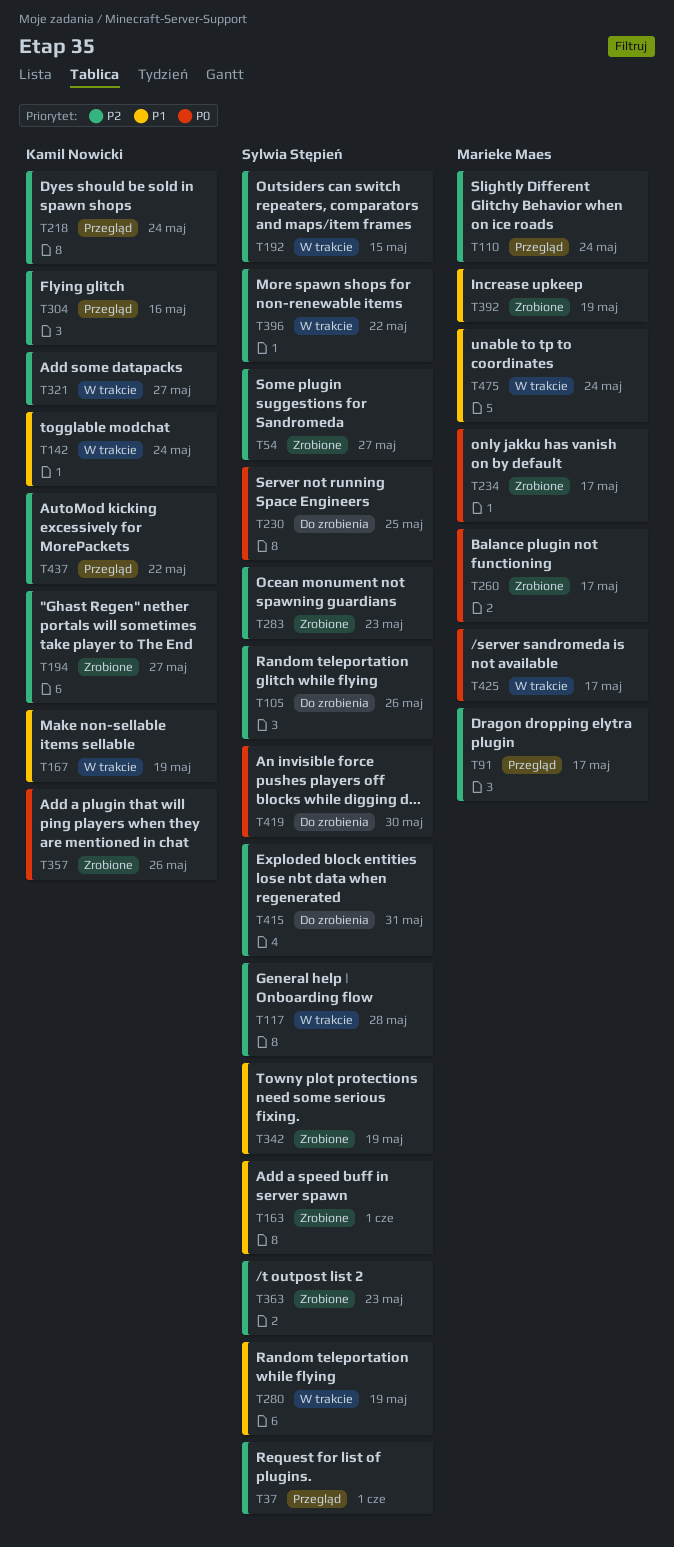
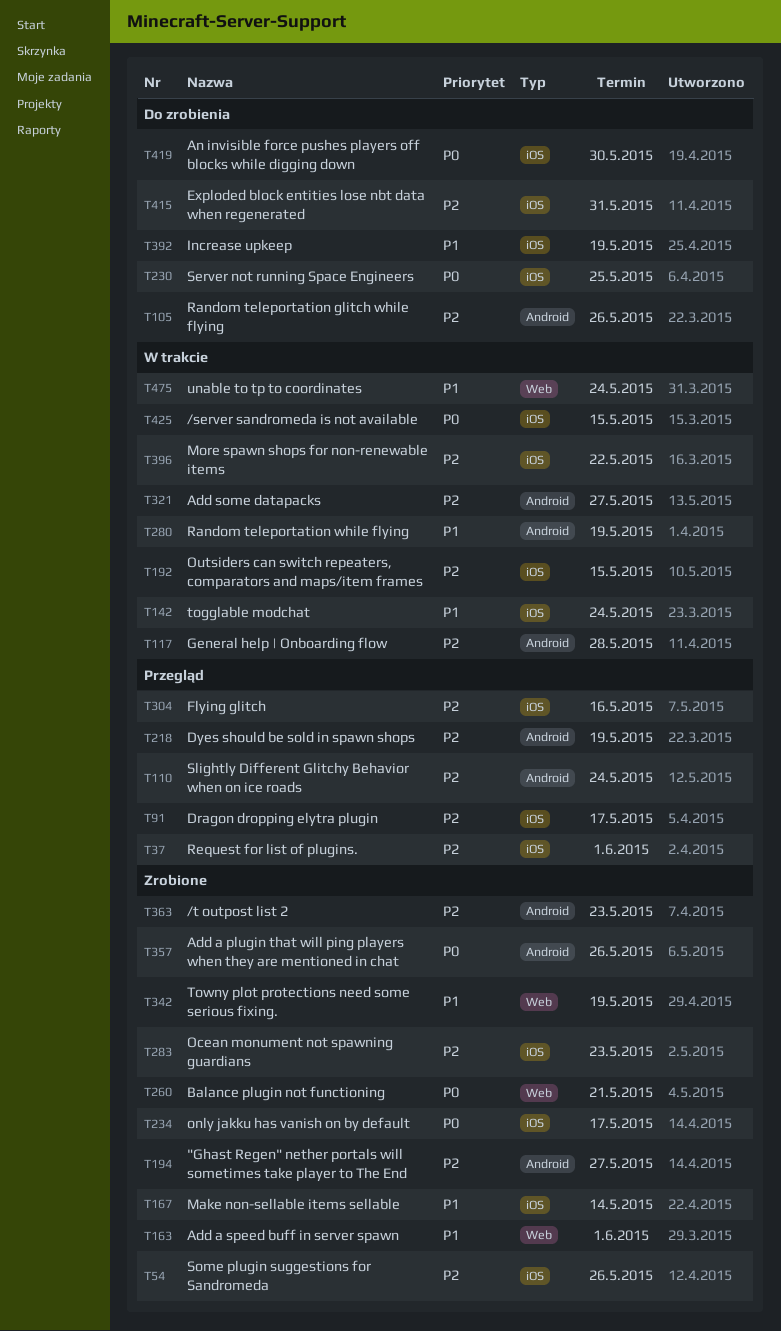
T54, due: May 27 -> May 26
T167, status: W trakcie -> Zrobione
T167, due: May 19 -> May 14
T218, due: May 24 -> May 19
T260, due: May 17 -> May 21
T392, status: Zrobione -> Do zrobienia
T425, due: May 17 -> May 15
T437: present -> none

